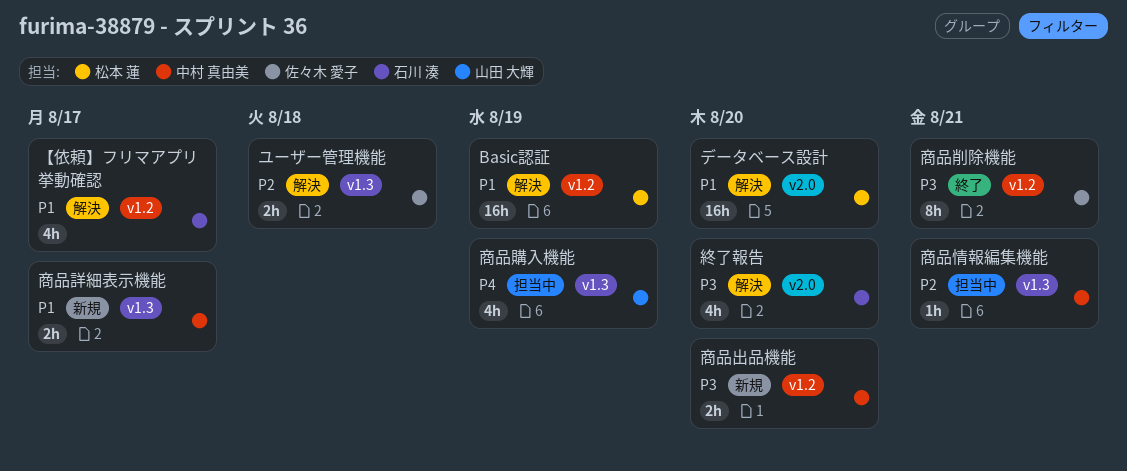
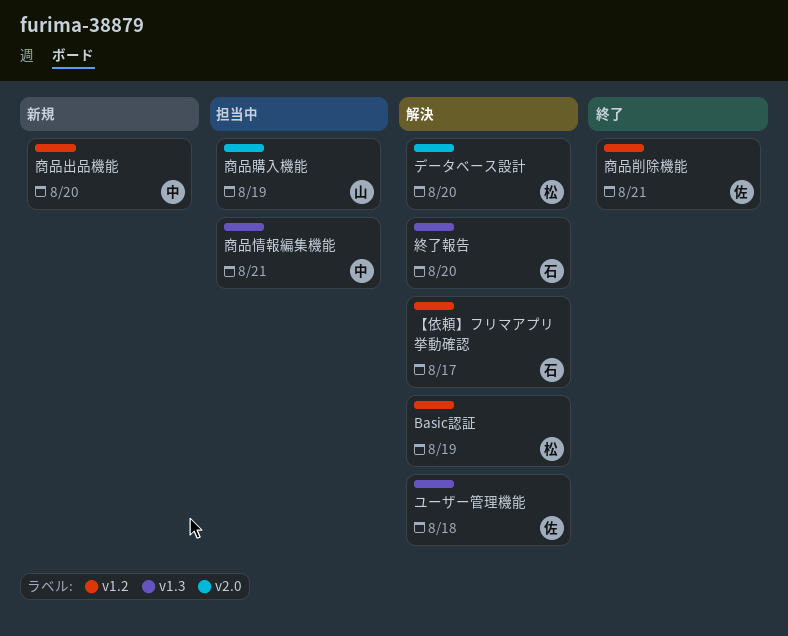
商品詳細表示機能: present -> none
商品購入機能, label: v1.3 -> v2.0
終了報告, label: v2.0 -> v1.3

